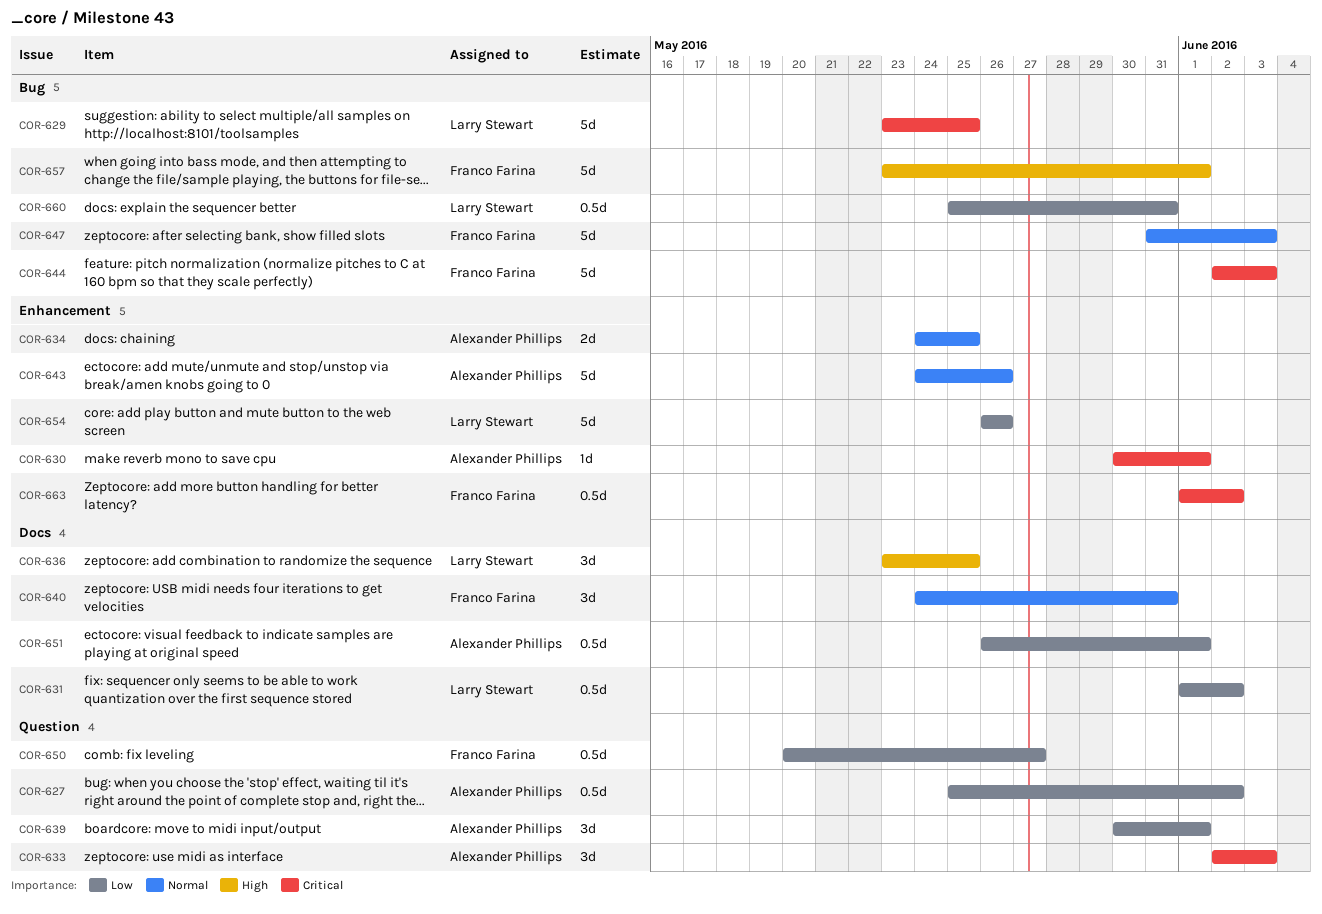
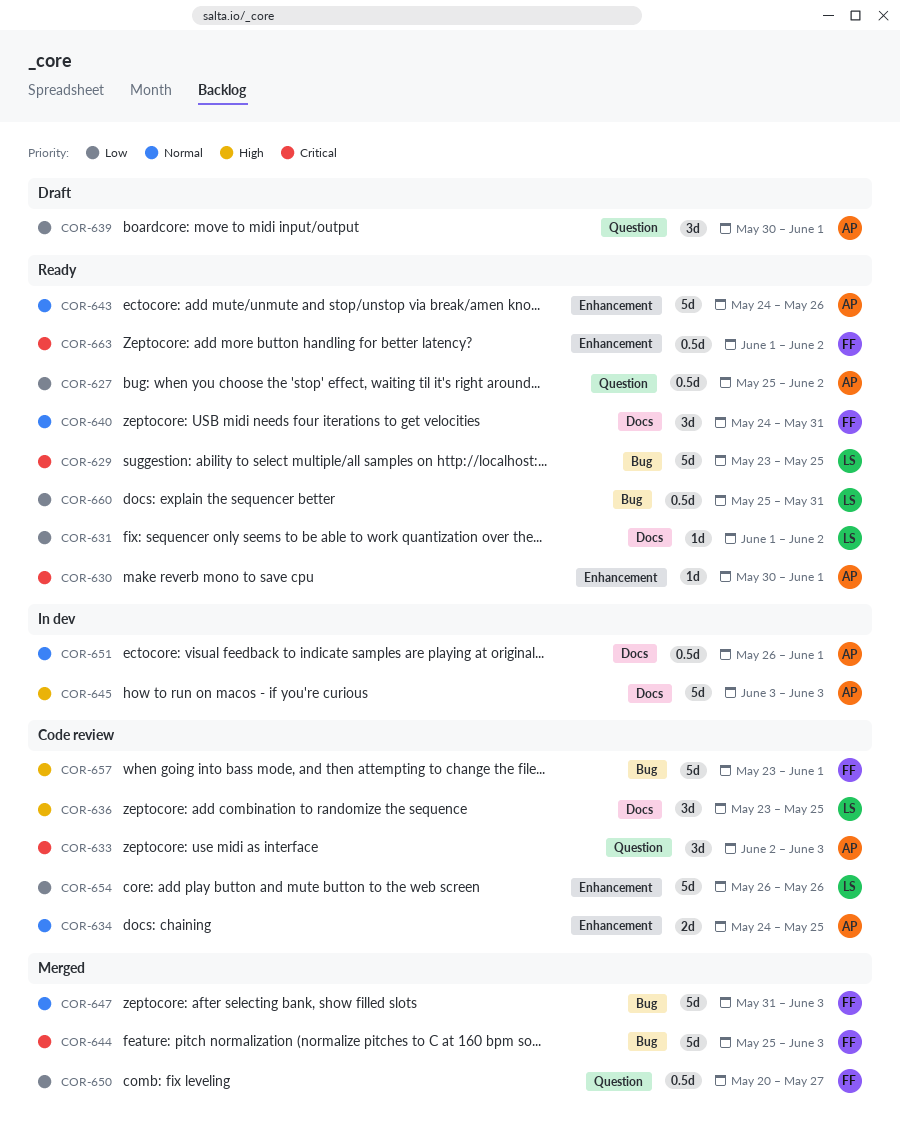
COR-631, estimate: 0.5d -> 1d
COR-644, start: Jun 2 -> May 25
COR-645: none -> present
COR-651, priority: Low -> Normal

